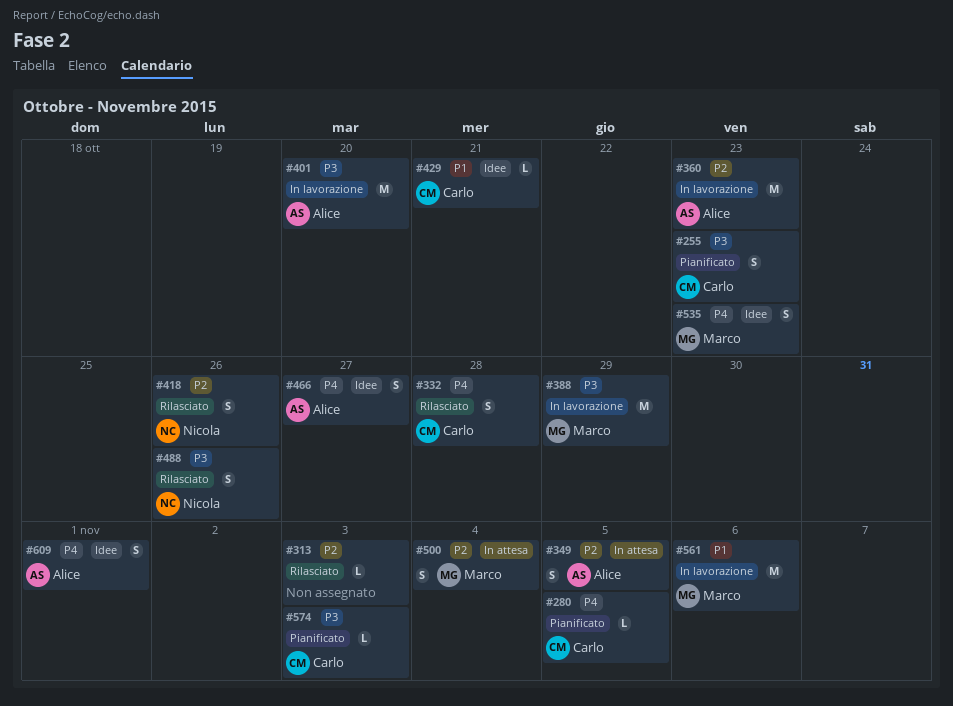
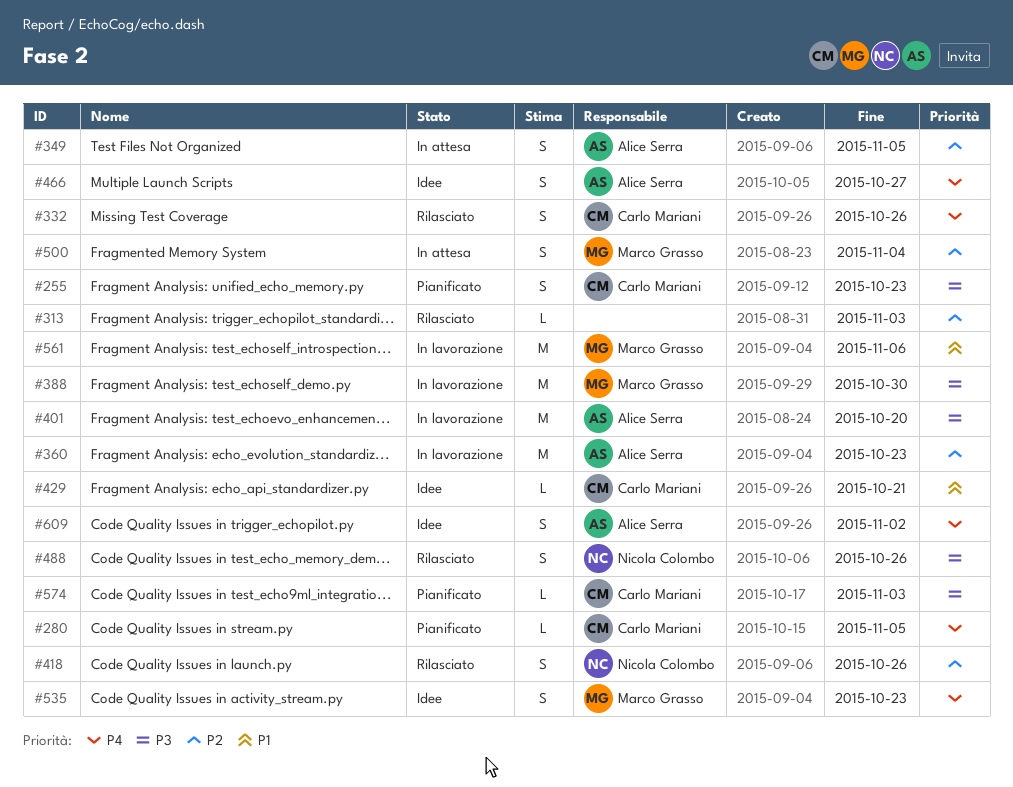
#332, due: Oct 28 -> Oct 26
#388, due: Oct 29 -> Oct 30
#609, due: Nov 1 -> Nov 2

